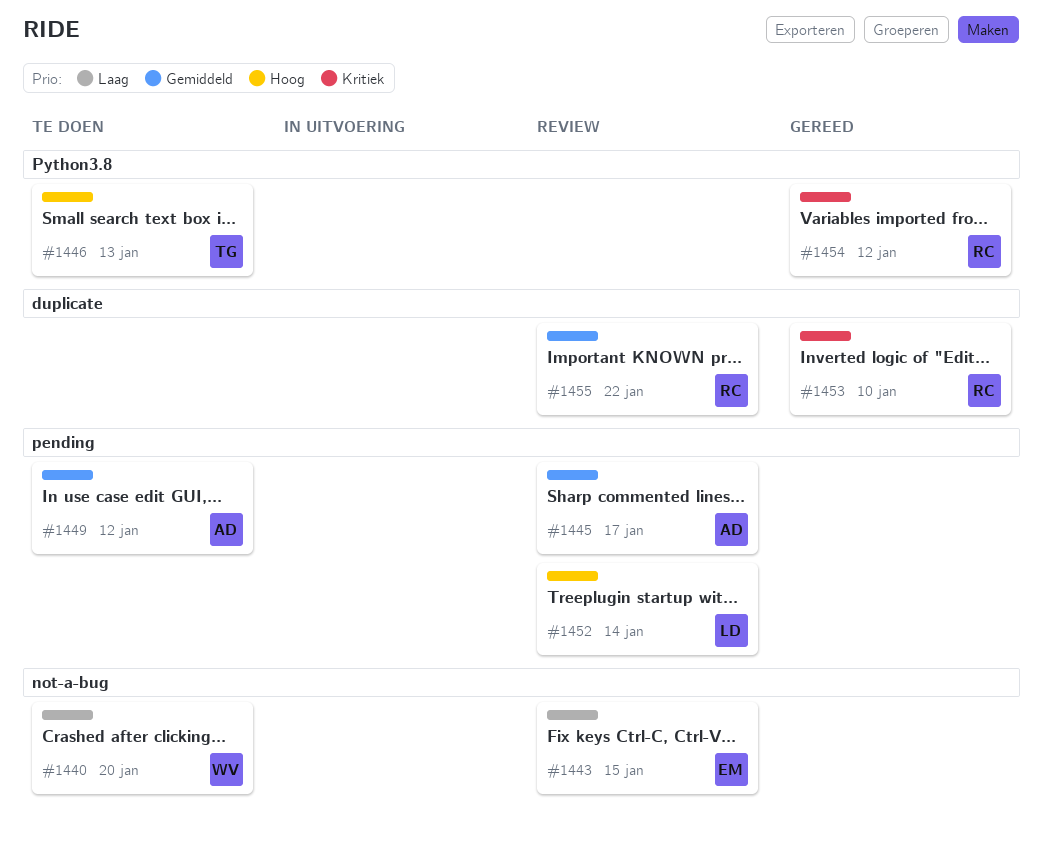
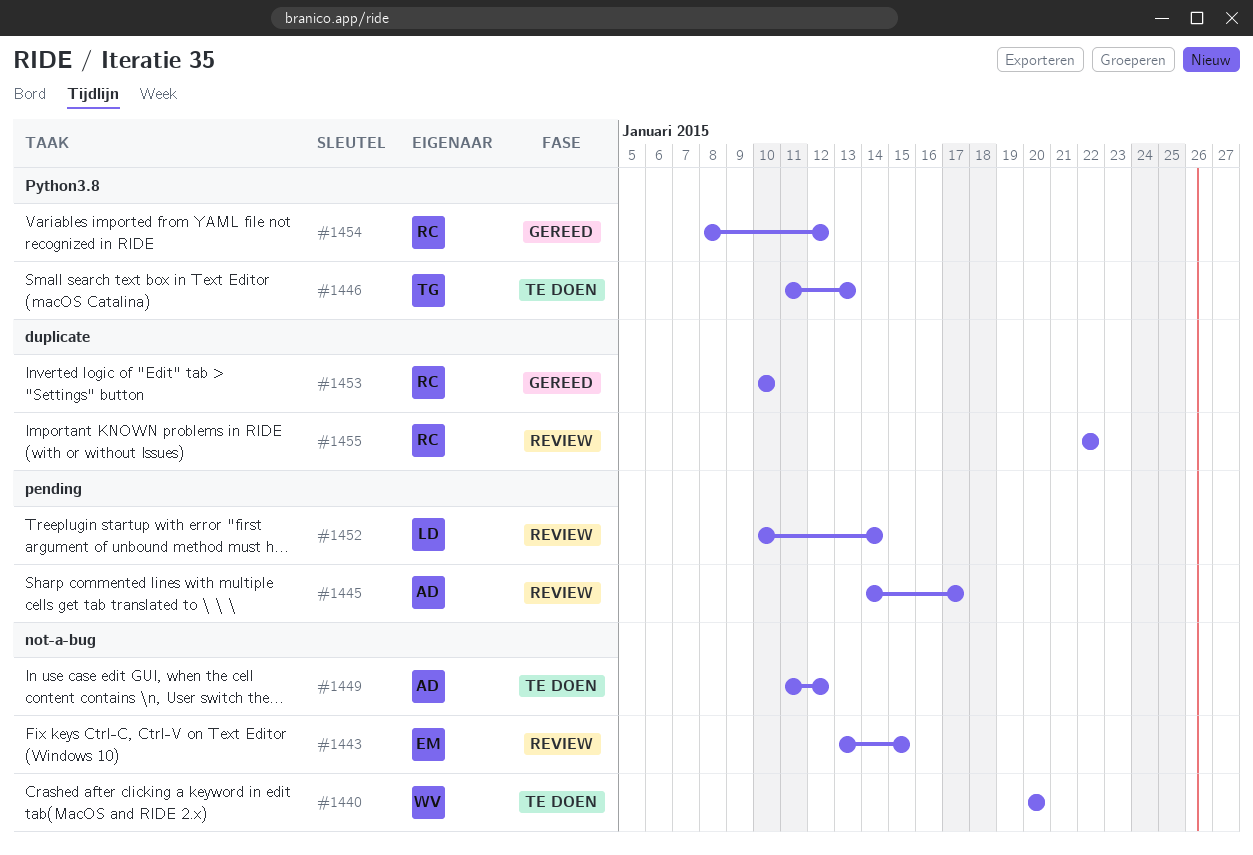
#1449, label: pending -> not-a-bug

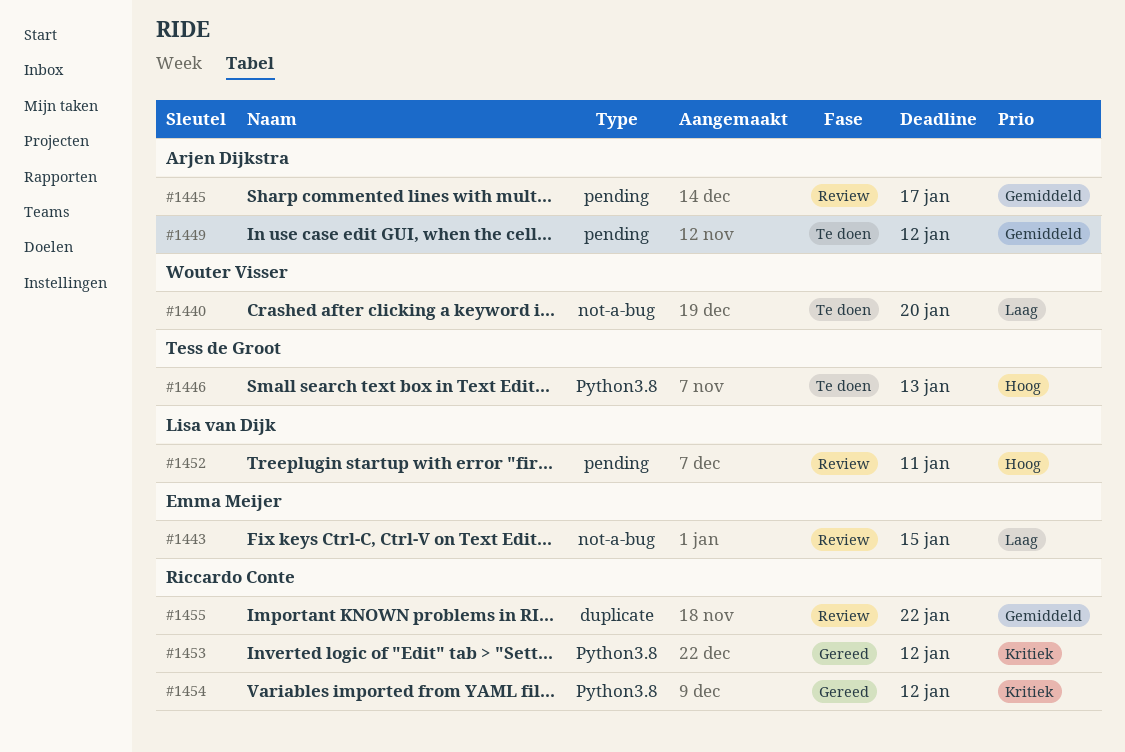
#1449, label: not-a-bug -> pending
#1452, due: Jan 14 -> Jan 11
#1453, label: duplicate -> Python3.8
#1453, due: Jan 10 -> Jan 12

